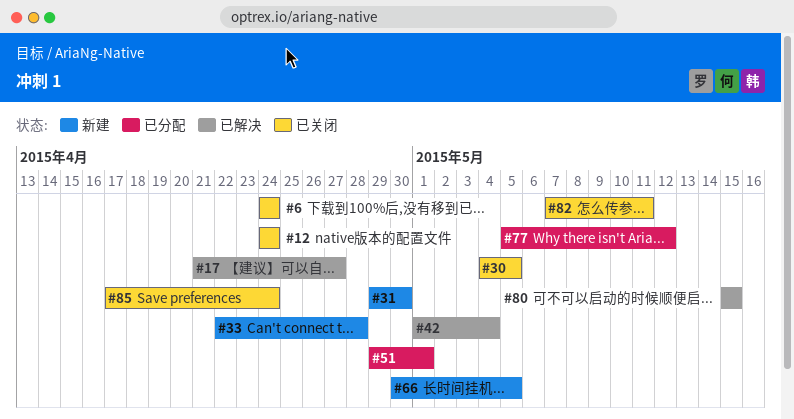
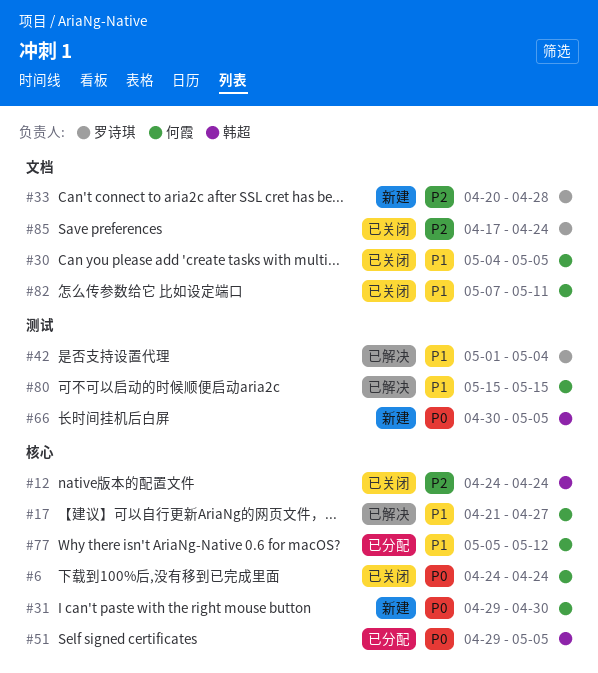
#33, start: Apr 22 -> Apr 20
#51, due: May 1 -> May 5

